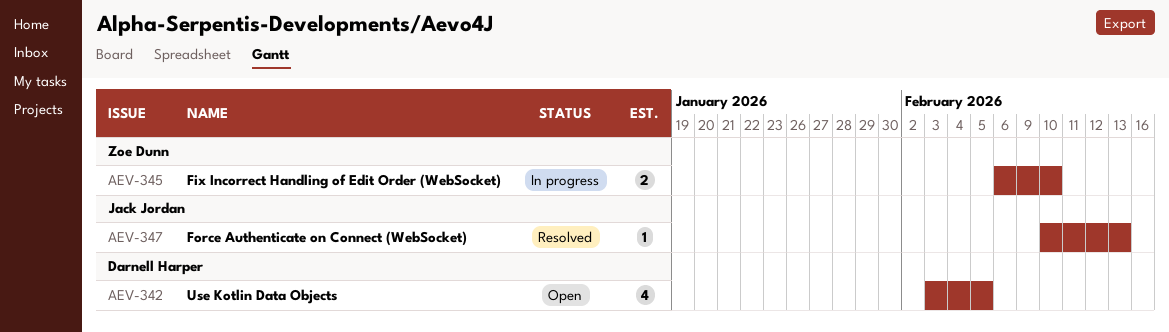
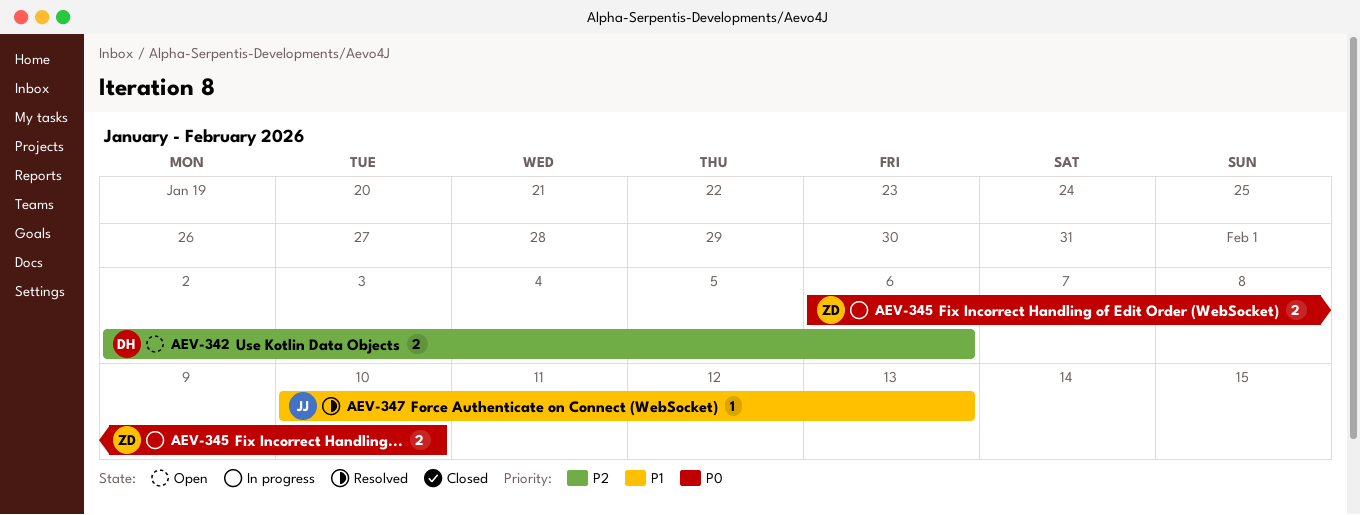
AEV-342, estimate: 4 -> 2
AEV-342, start: Feb 3 -> Feb 2
AEV-342, due: Feb 5 -> Feb 6

